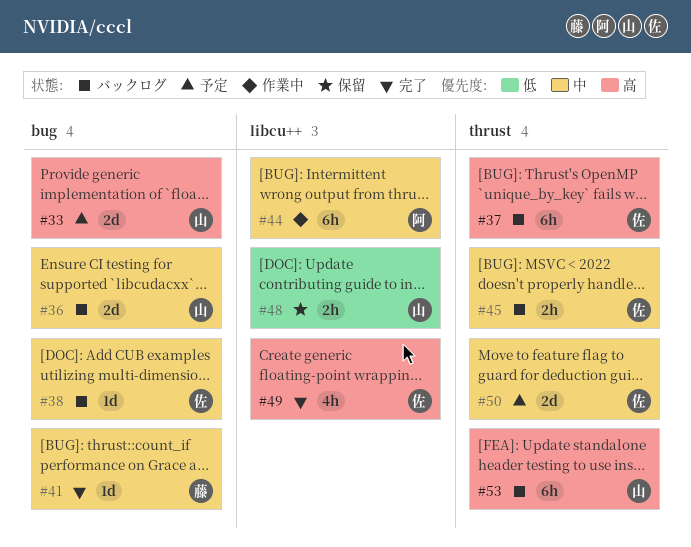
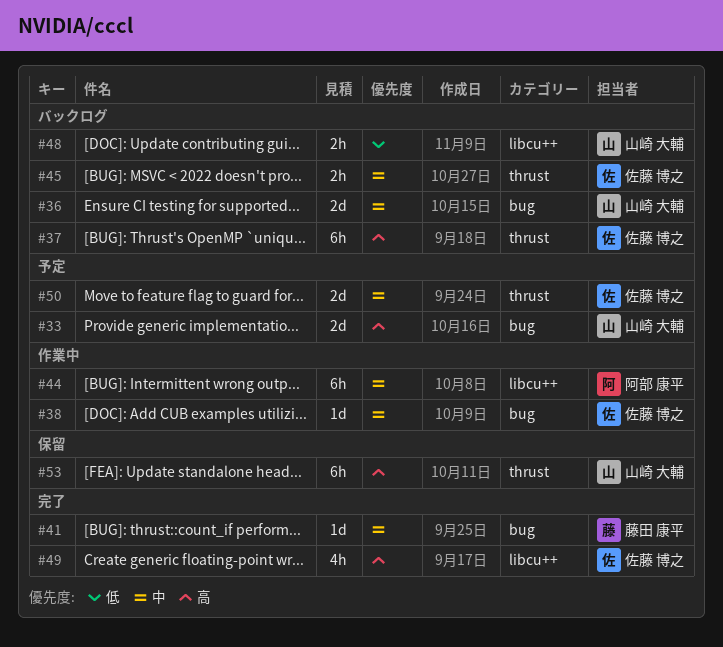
#38, status: バックログ -> 作業中
#48, status: 保留 -> バックログ
#53, status: バックログ -> 保留

